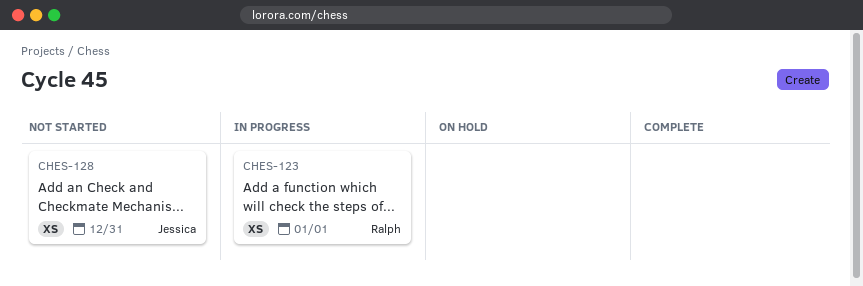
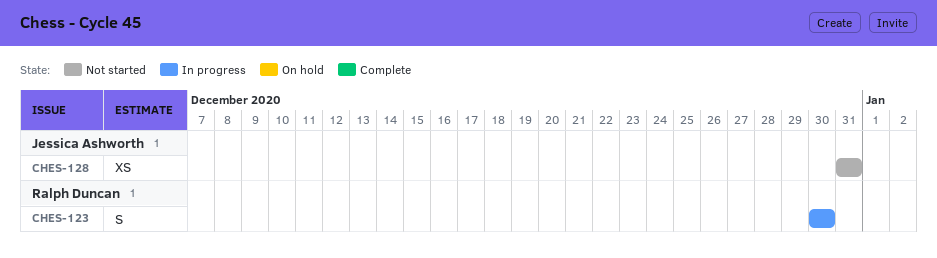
CHES-123, estimate: XS -> S
CHES-123, due: Jan 1 -> Dec 30

